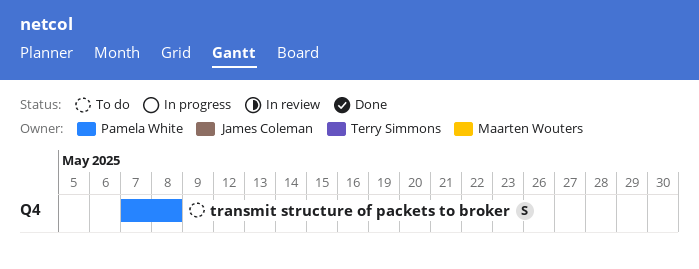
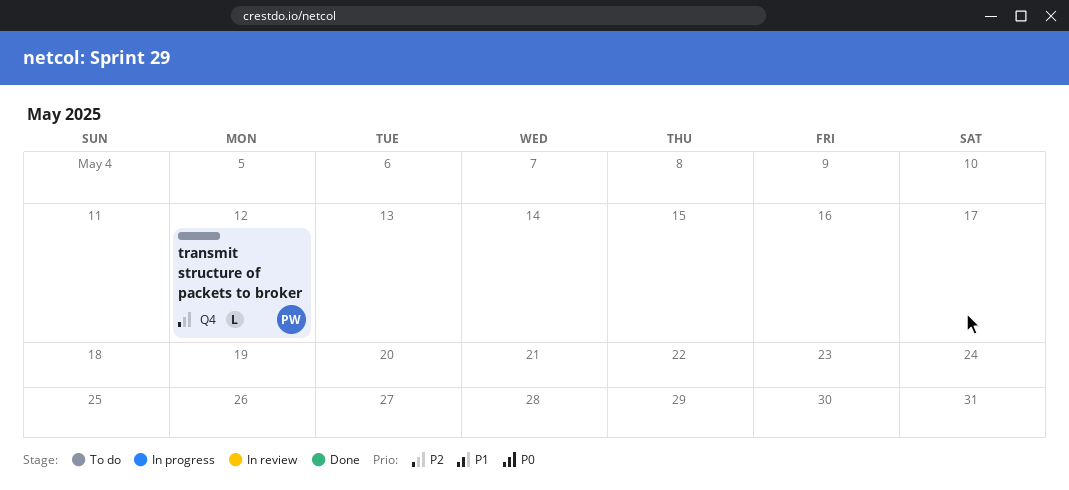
transmit structure of packets to broker, estimate: S -> L
transmit structure of packets to broker, due: May 8 -> May 12

